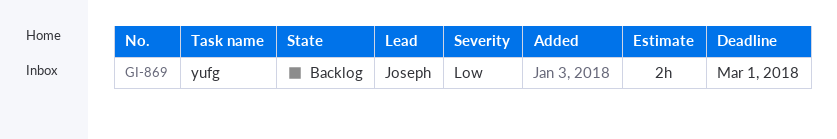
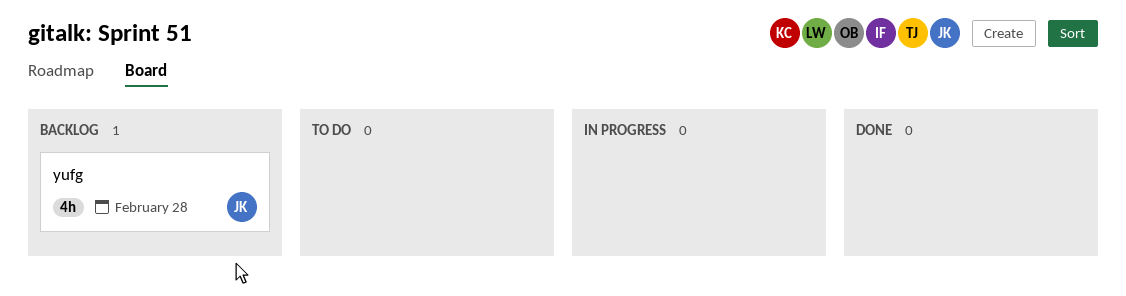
yufg, estimate: 2h -> 4h
yufg, due: Mar 1 -> Feb 28

